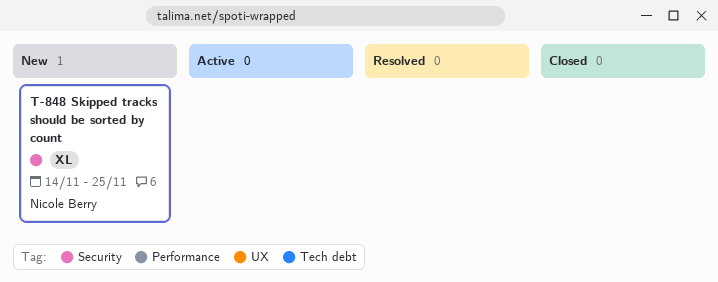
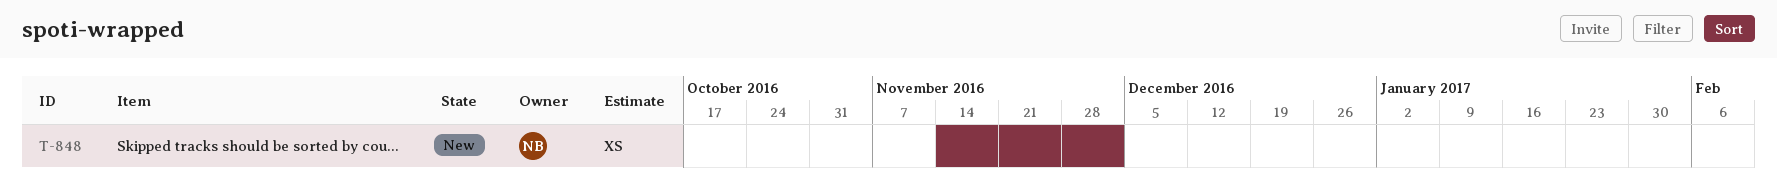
T-848, estimate: XL -> XS
T-848, due: Nov 25 -> Dec 2

